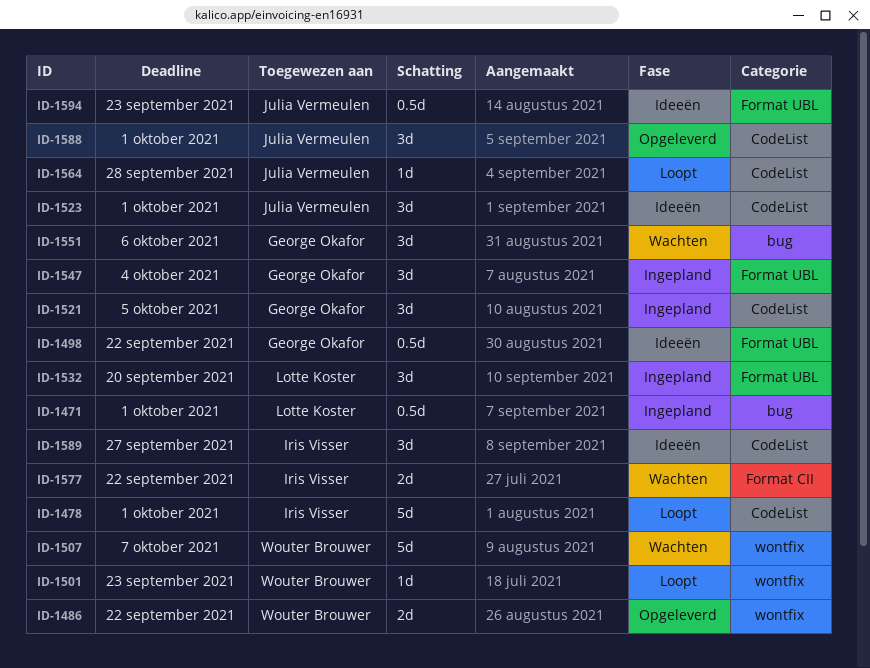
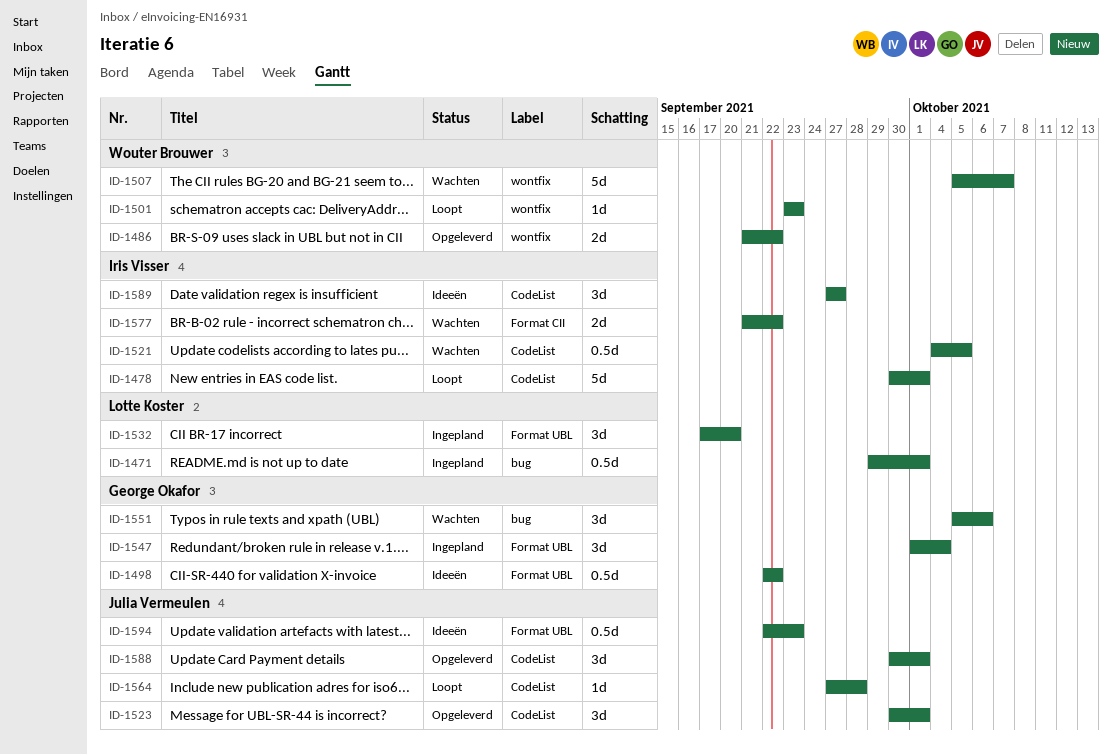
ID-1521, status: Ingepland -> Wachten
ID-1521, owner: George Okafor -> Iris Visser
ID-1521, estimate: 3d -> 0.5d
ID-1523, status: Ideeën -> Opgeleverd

